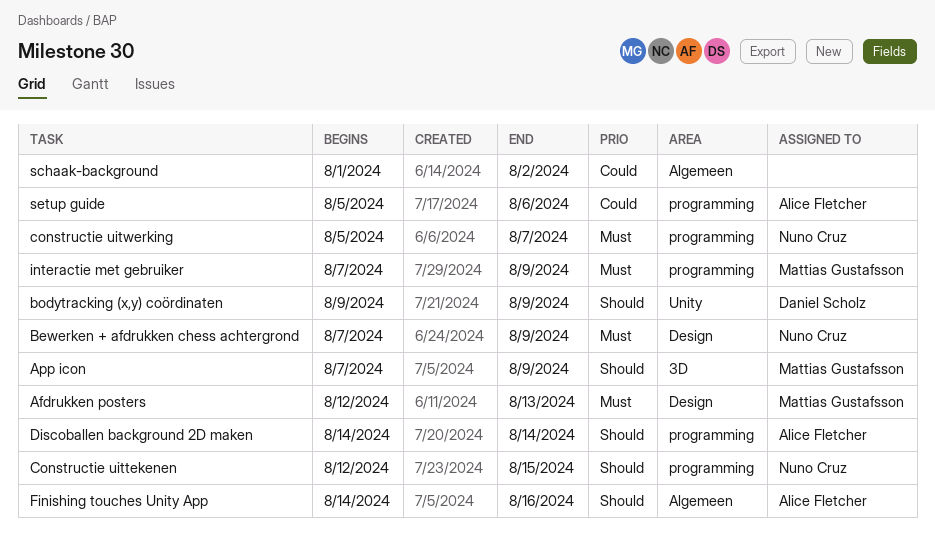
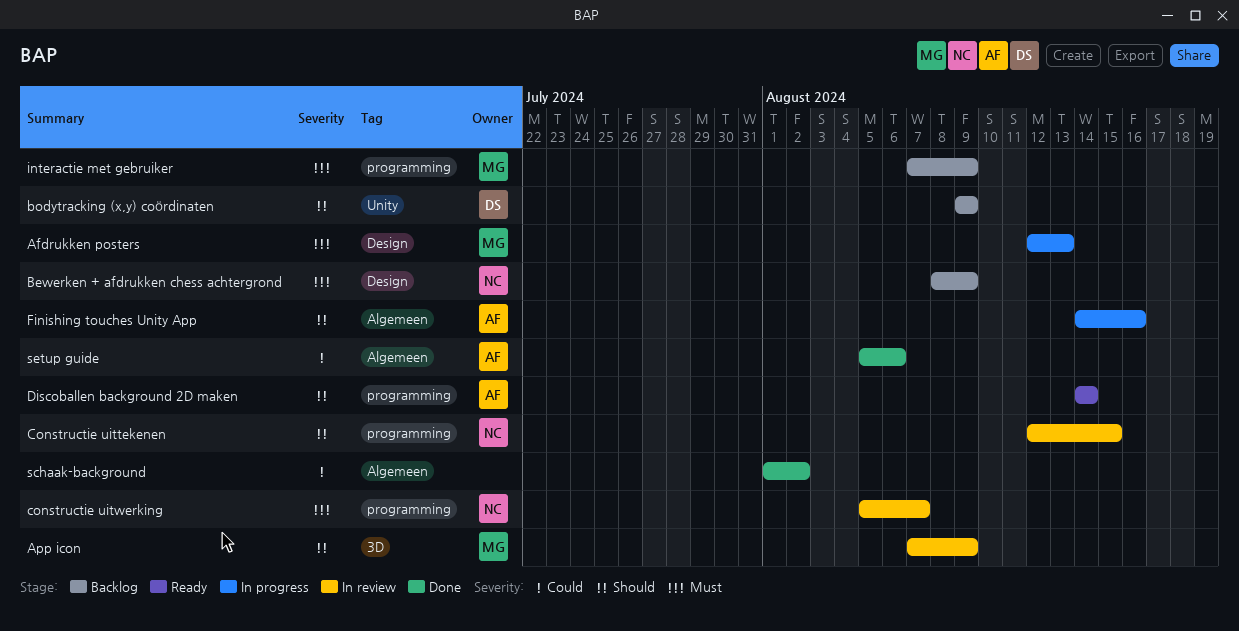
Bewerken + afdrukken chess achtergrond, start: Aug 7 -> Aug 8
setup guide, label: programming -> Algemeen

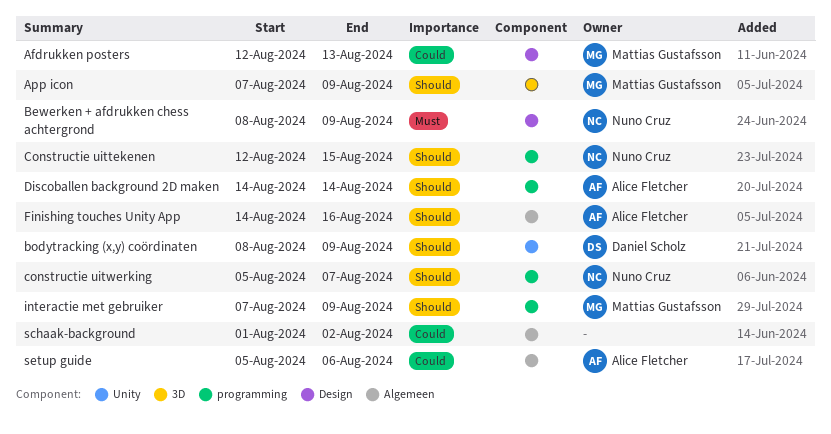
Afdrukken posters, priority: Must -> Could
bodytracking (x,y) coördinaten, start: Aug 9 -> Aug 8
constructie uitwerking, priority: Must -> Should
interactie met gebruiker, priority: Must -> Should

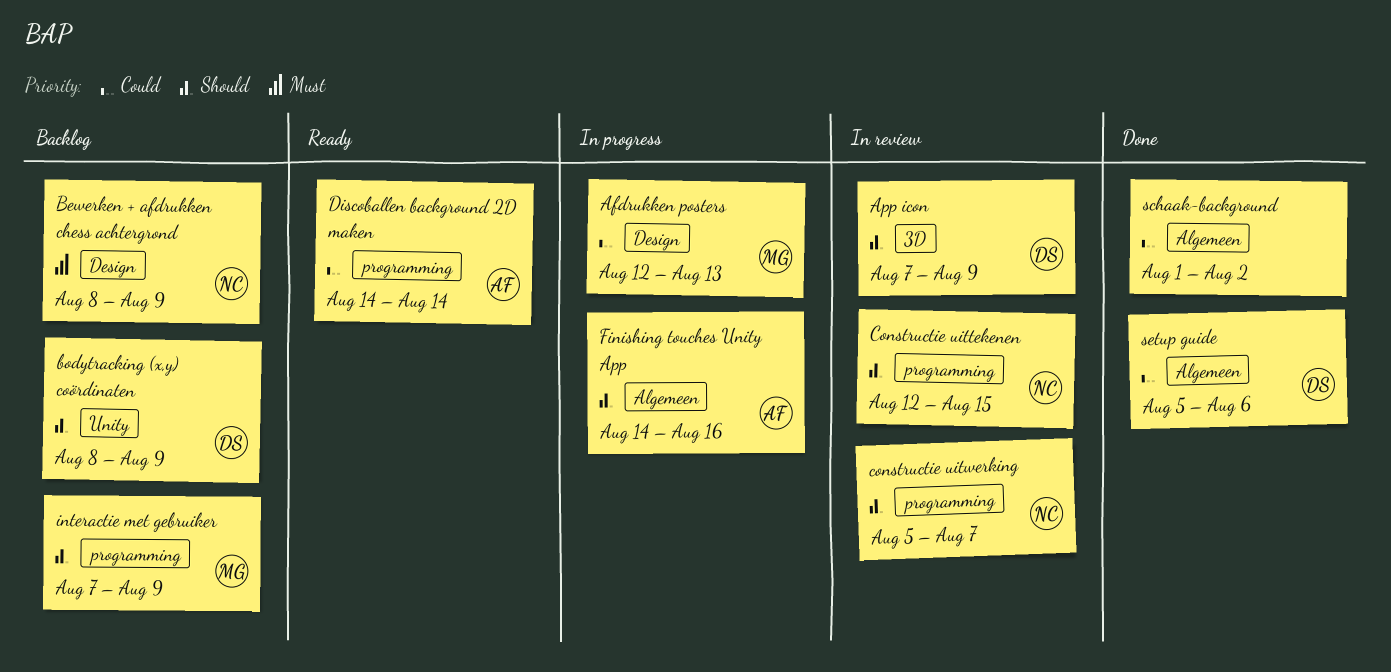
App icon, owner: Mattias Gustafsson -> Daniel Scholz
Discoballen background 2D maken, priority: Should -> Could
setup guide, owner: Alice Fletcher -> Daniel Scholz

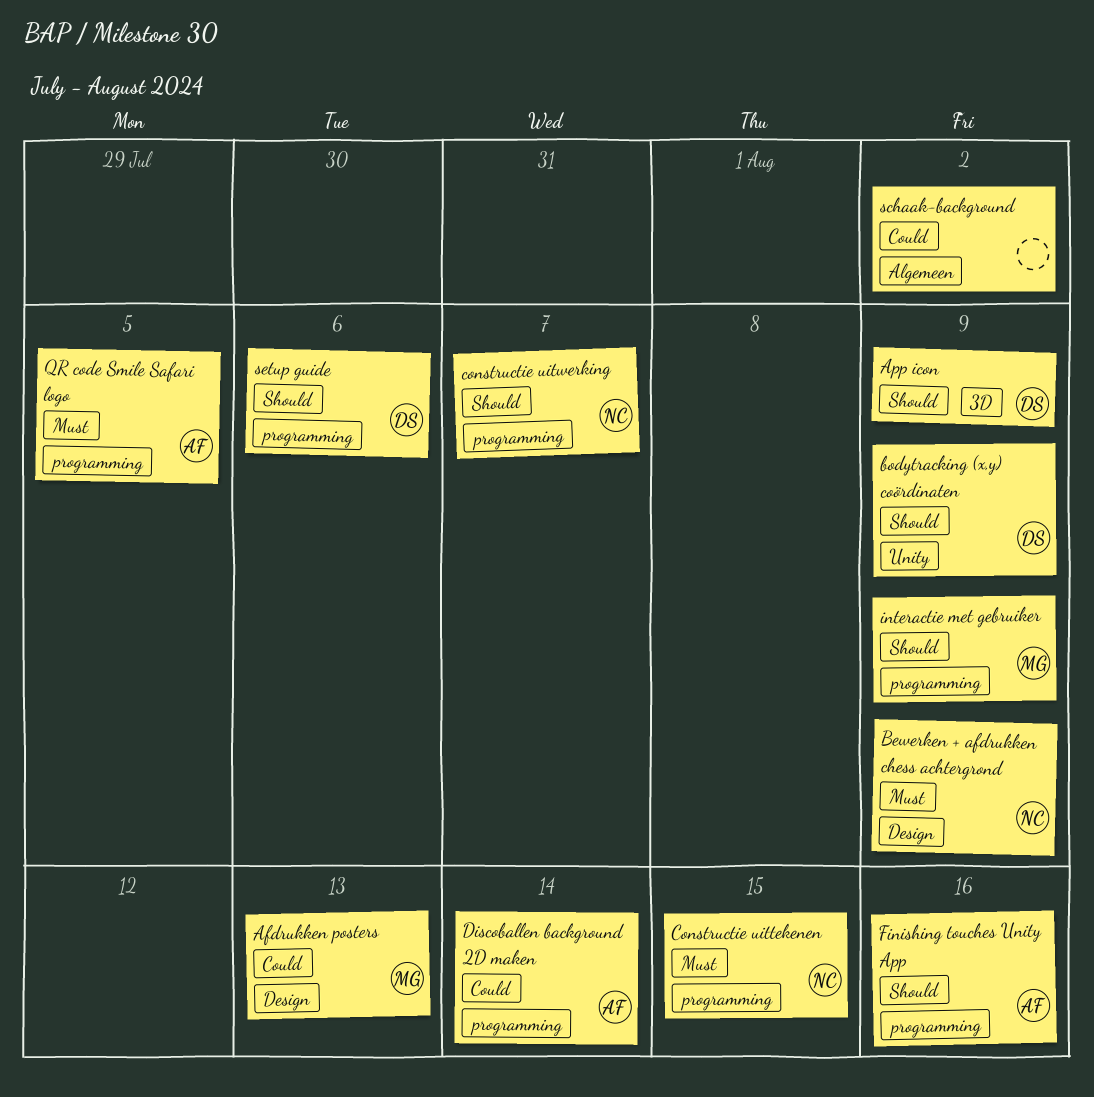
Constructie uittekenen, priority: Should -> Must
Finishing touches Unity App, label: Algemeen -> programming
QR code Smile Safari logo: none -> present
setup guide, priority: Could -> Should
setup guide, label: Algemeen -> programming

